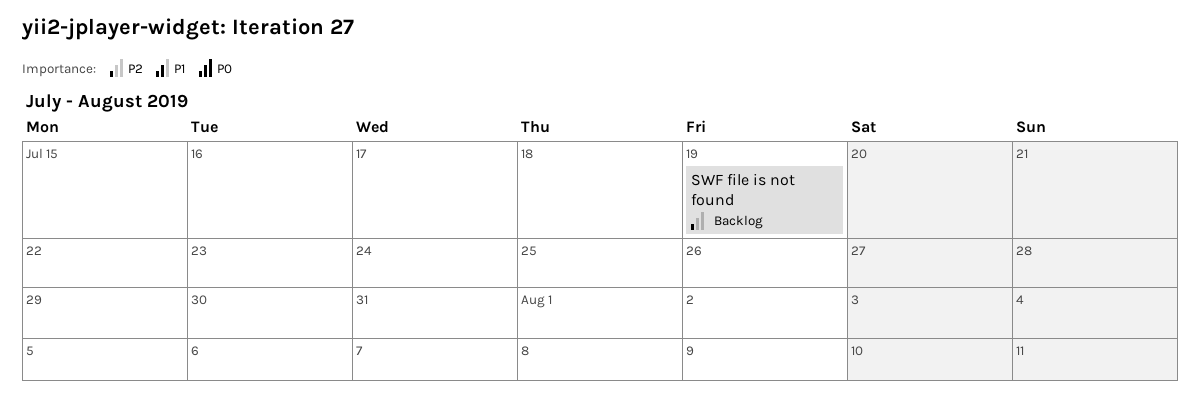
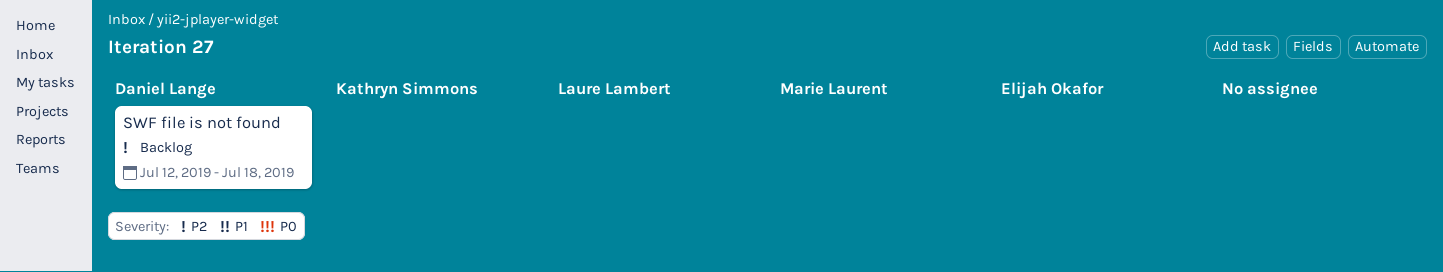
SWF file is not found, due: Jul 19 -> Jul 18

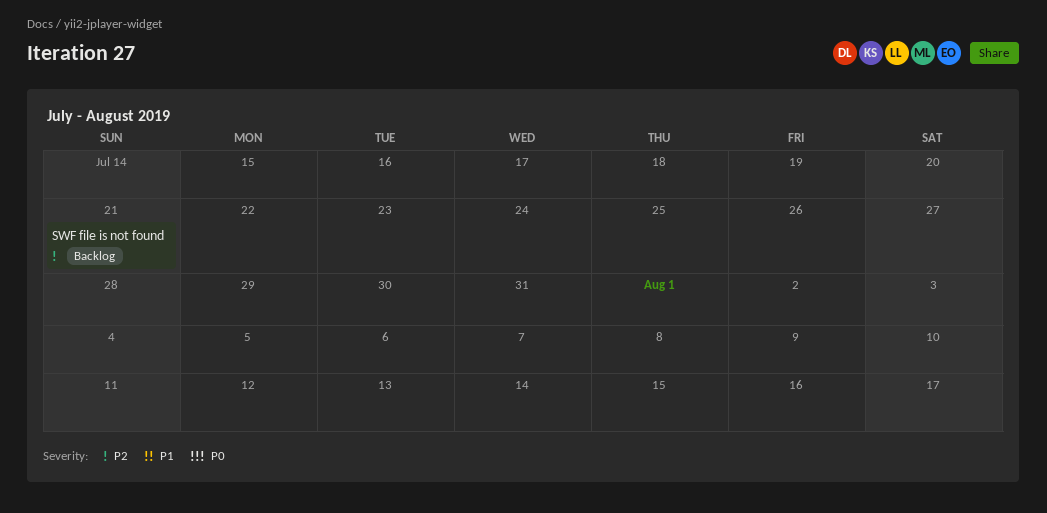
SWF file is not found, due: Jul 18 -> Jul 21

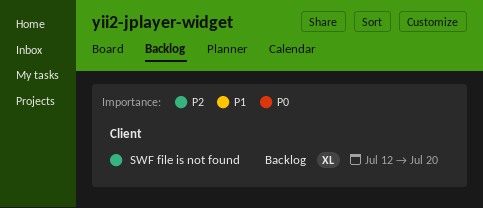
SWF file is not found, due: Jul 21 -> Jul 20

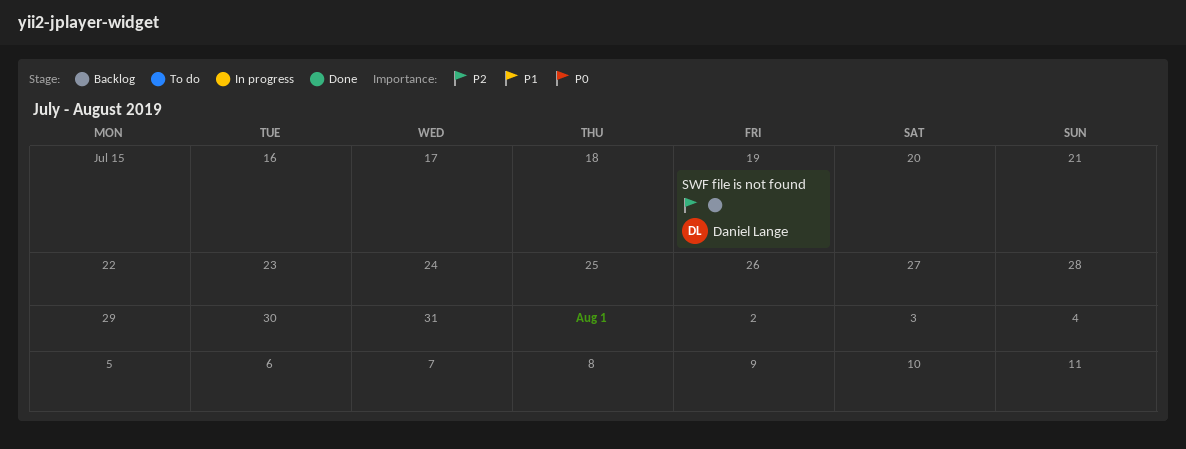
SWF file is not found, due: Jul 20 -> Jul 19

